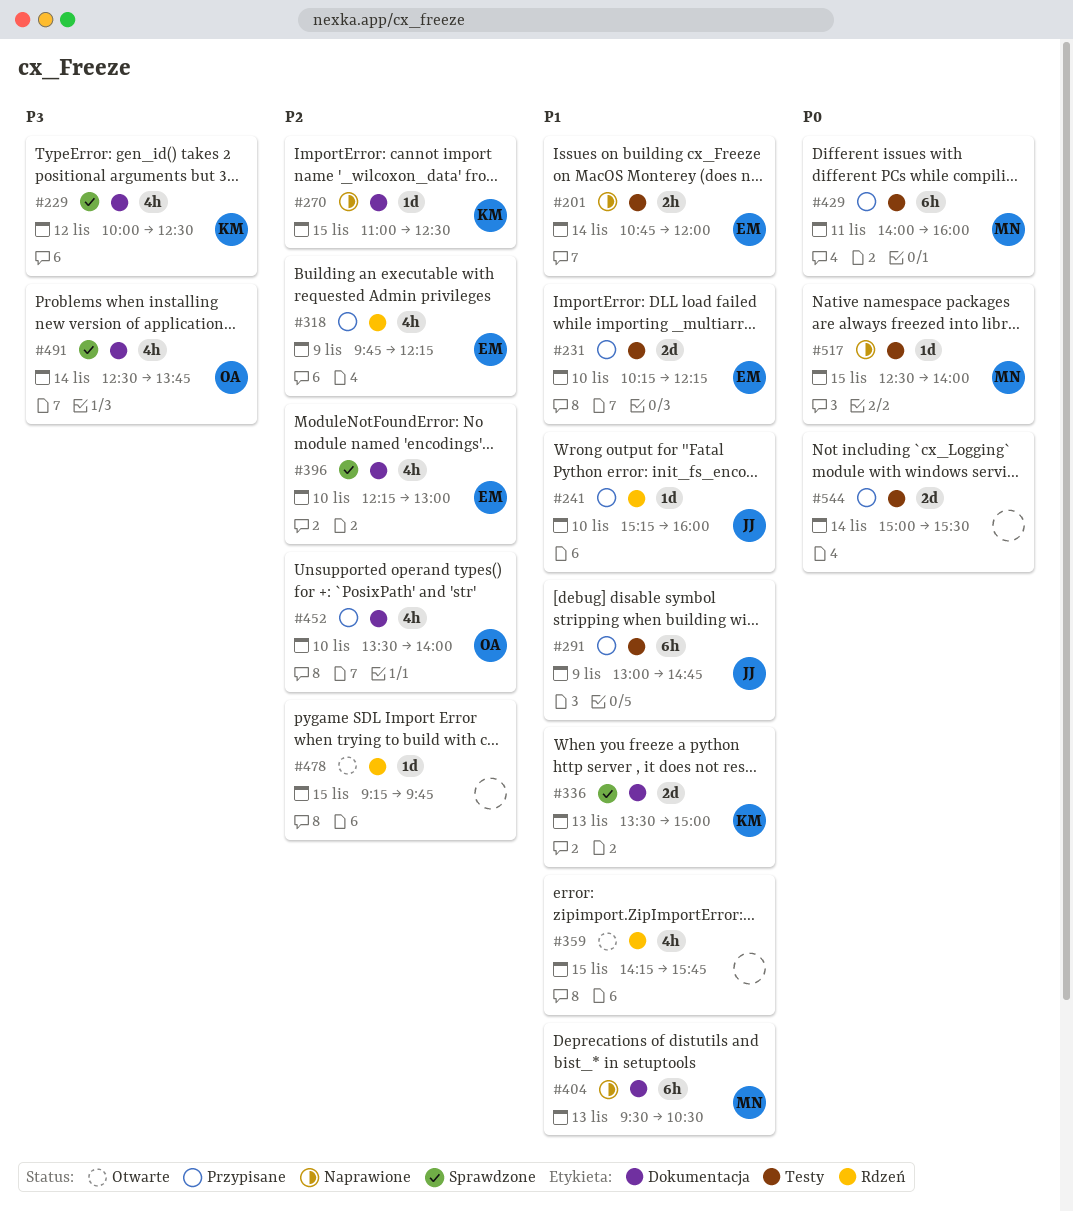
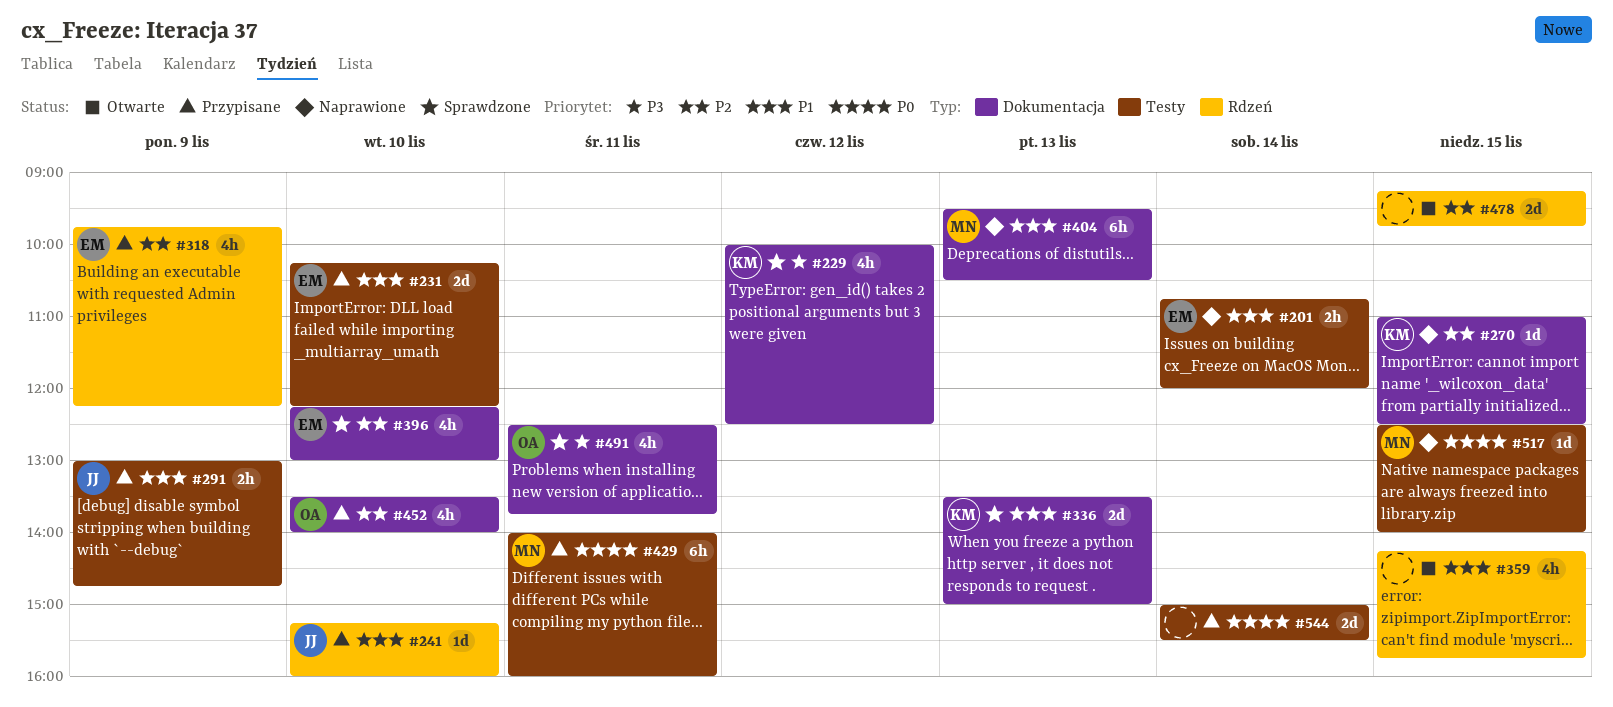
#291, estimate: 6h -> 2h
#478, estimate: 1d -> 2d
#491, day: Nov 14 -> Nov 11

